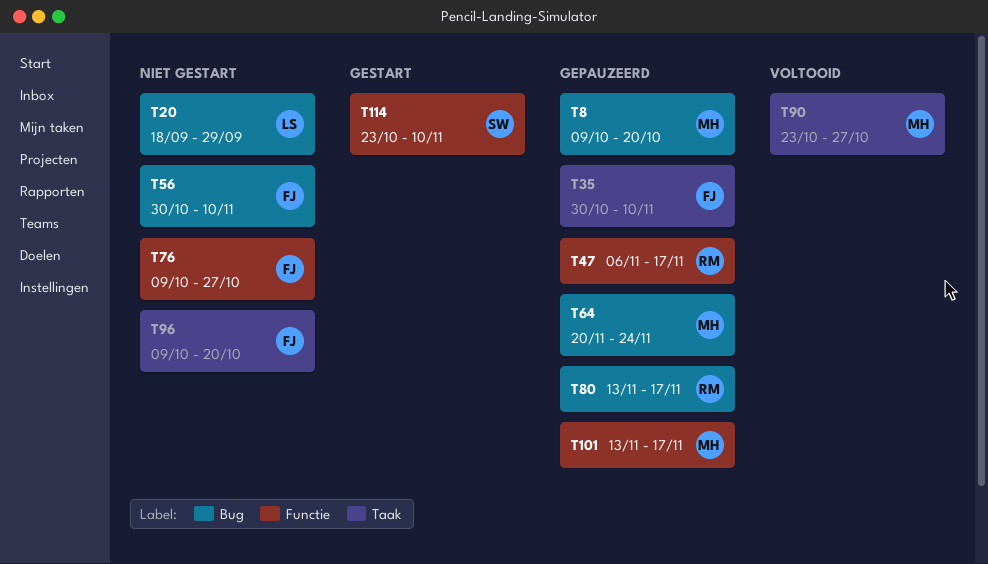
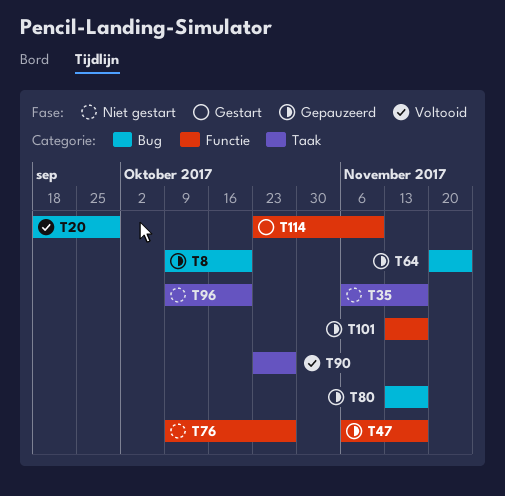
T20, status: Niet gestart -> Voltooid
T35, status: Gepauzeerd -> Niet gestart
T35, start: Oct 30 -> Nov 6
T35, due: Nov 10 -> Nov 17
T56: present -> none

